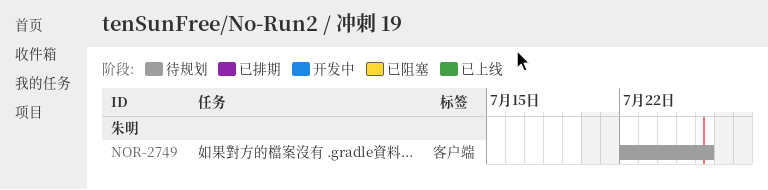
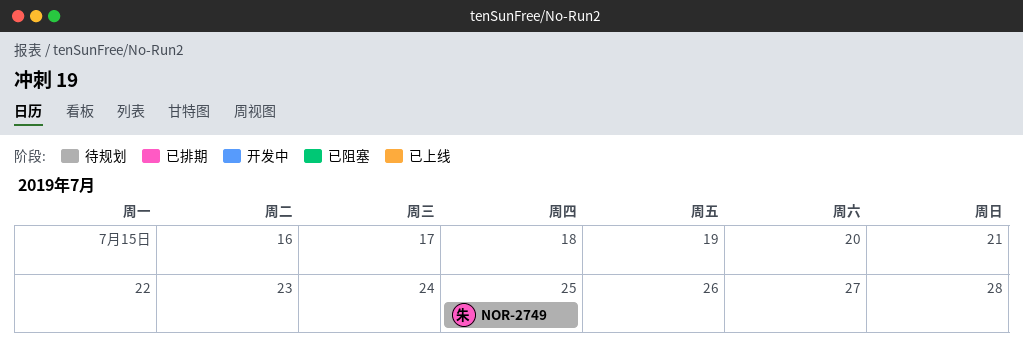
NOR-2749, start: Jul 22 -> Jul 25
NOR-2749, due: Jul 26 -> Jul 25

